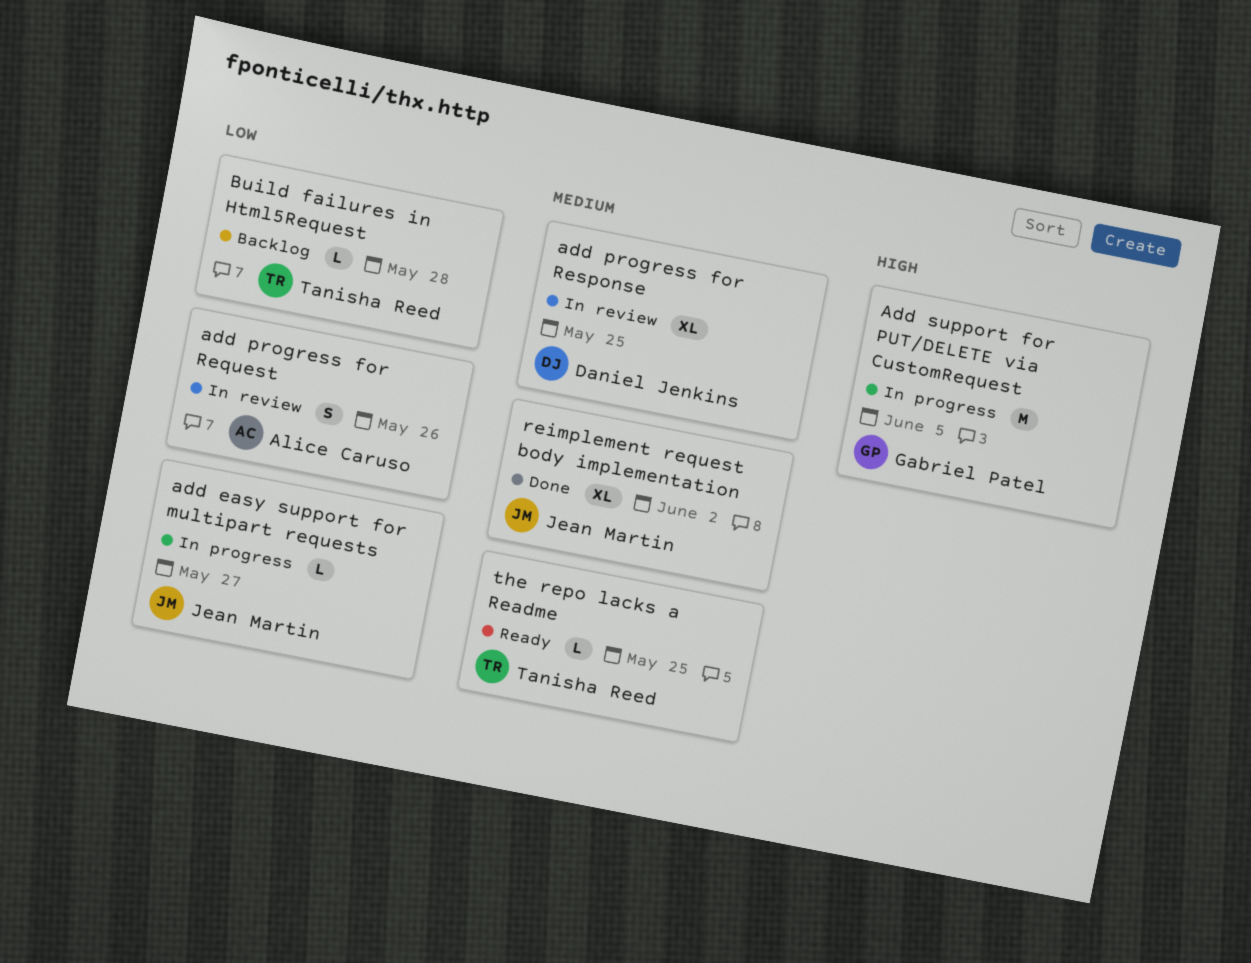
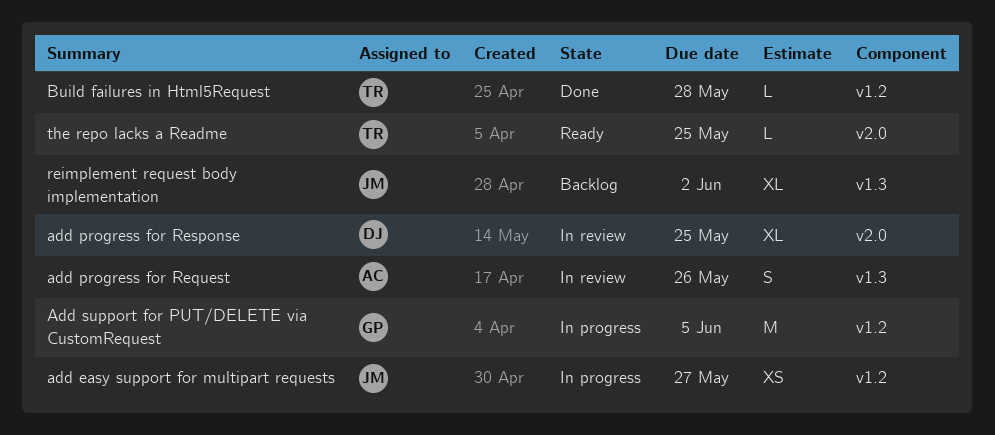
add easy support for multipart requests, estimate: L -> XS
Build failures in Html5Request, status: Backlog -> Done
reimplement request body implementation, status: Done -> Backlog

